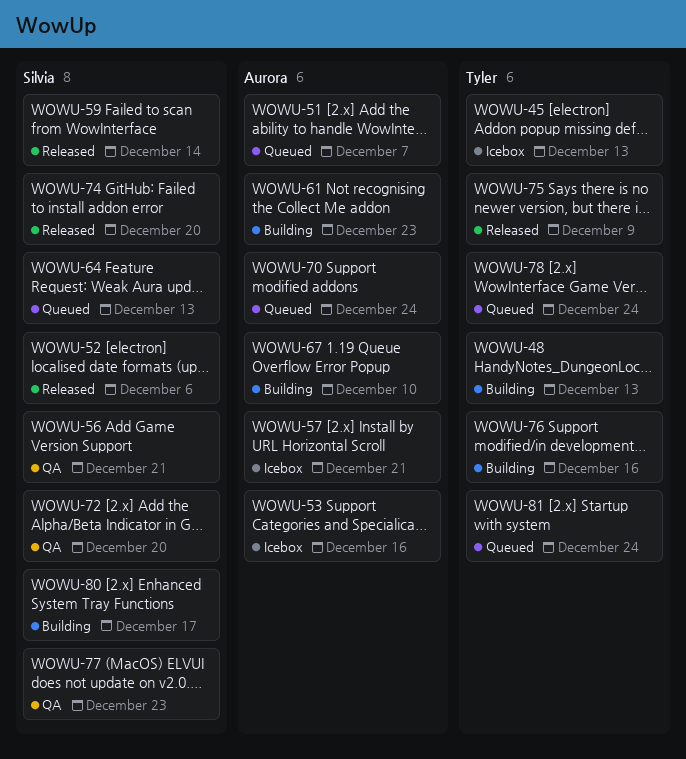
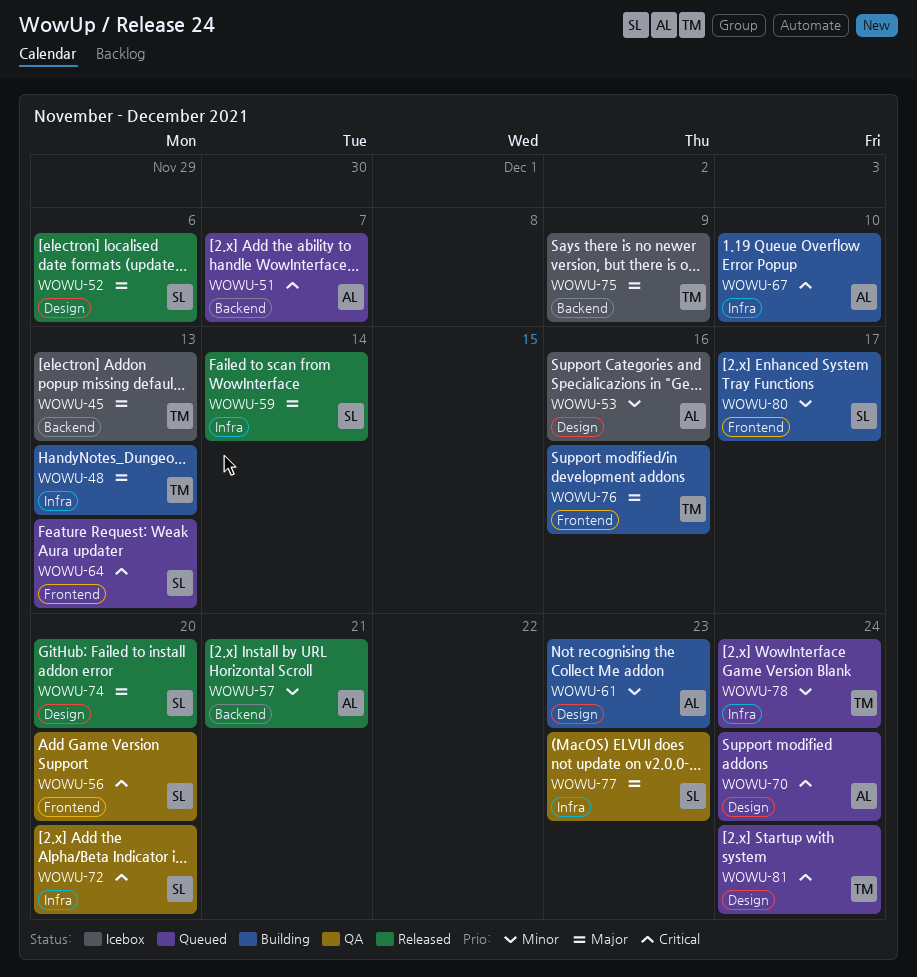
WOWU-56, due: Dec 21 -> Dec 20
WOWU-57, status: Icebox -> Released
WOWU-75, status: Released -> Icebox

